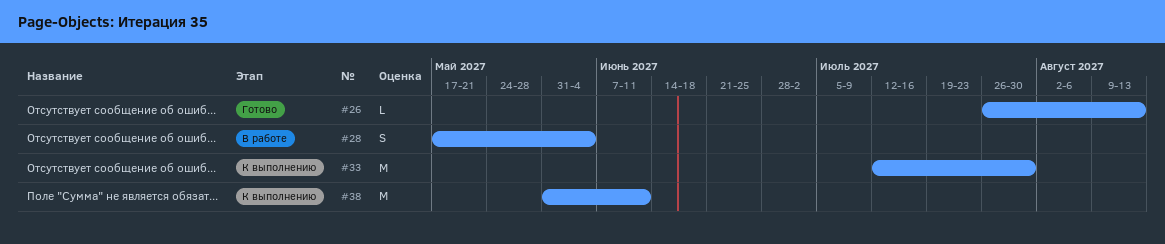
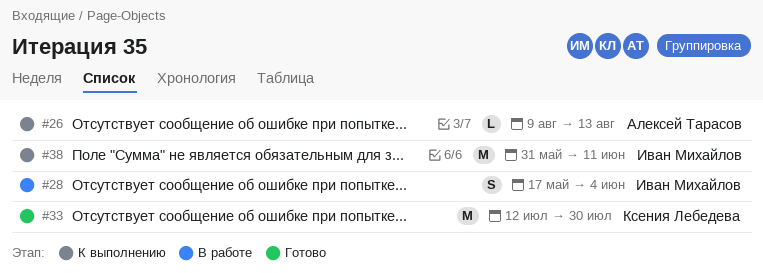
#26, status: Готово -> К выполнению
#26, start: Jul 26 -> Aug 9
#33, status: К выполнению -> Готово

